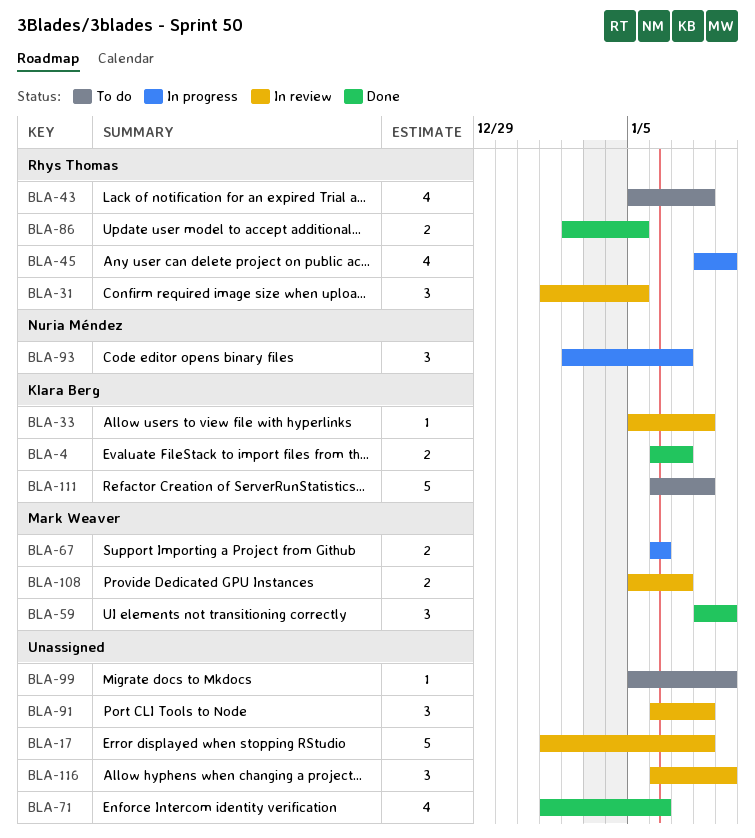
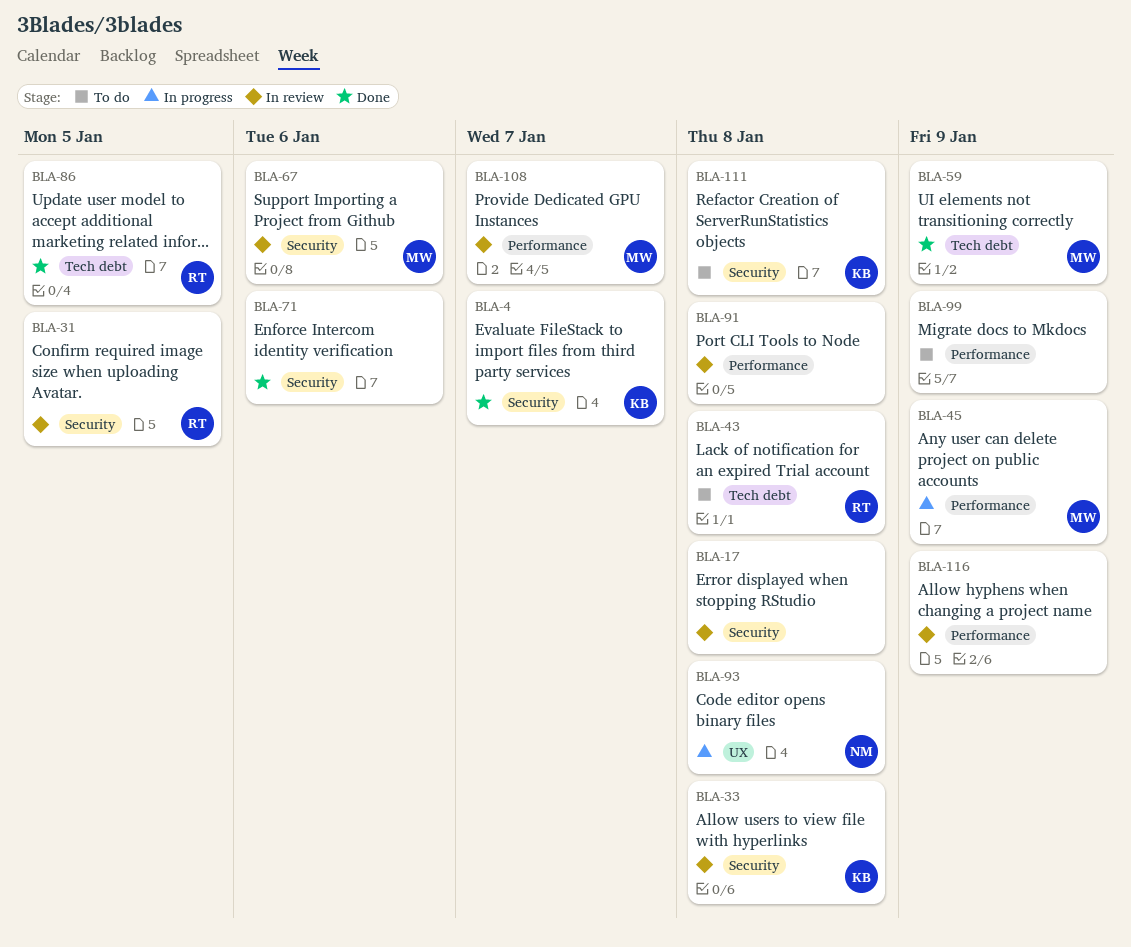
BLA-45, owner: Rhys Thomas -> Mark Weaver
BLA-67, status: In progress -> In review
BLA-93, due: Jan 7 -> Jan 8

